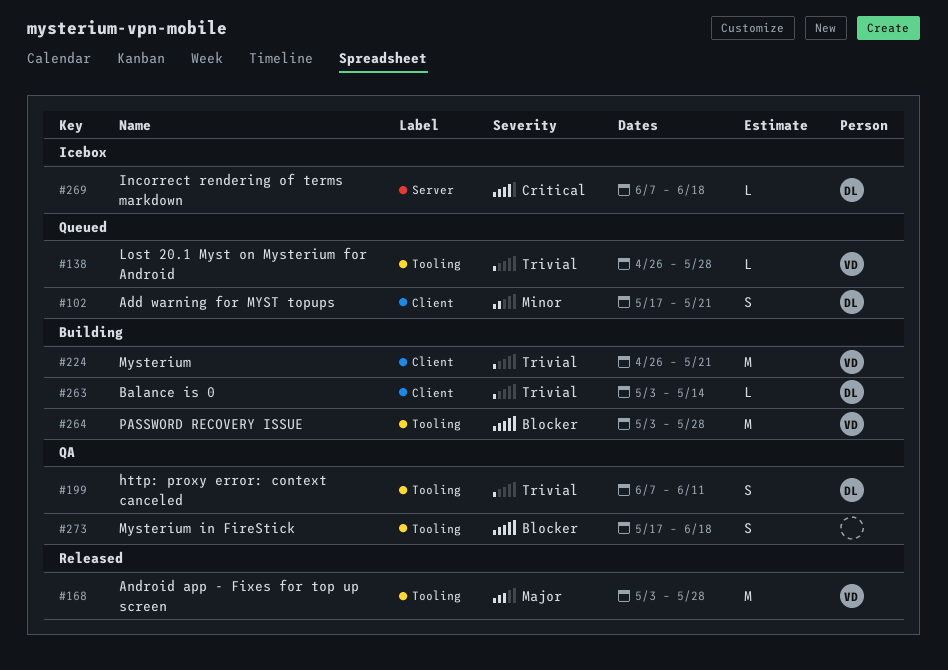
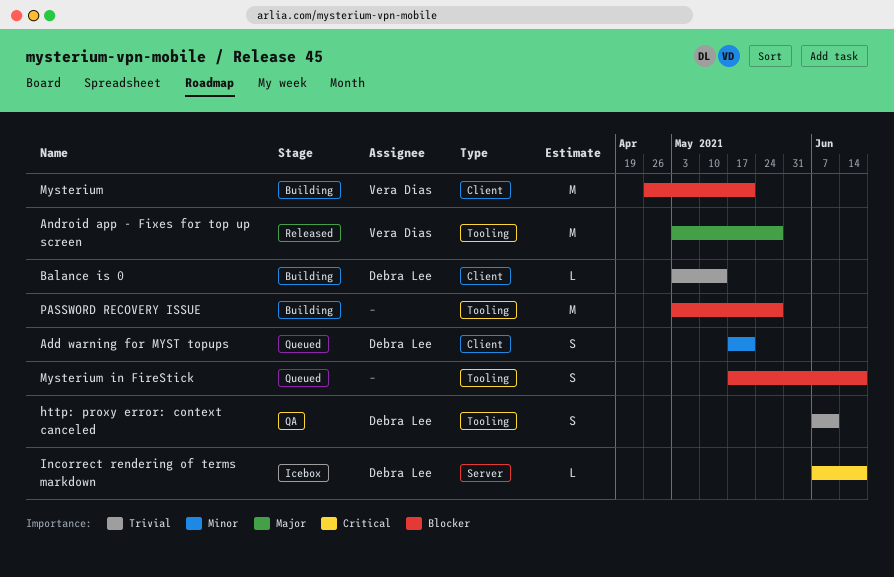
Lost 20.1 Myst on Mysterium for Android: present -> none
Mysterium, priority: Trivial -> Blocker
Mysterium in FireStick, status: QA -> Queued
PASSWORD RECOVERY ISSUE, owner: Vera Dias -> none

